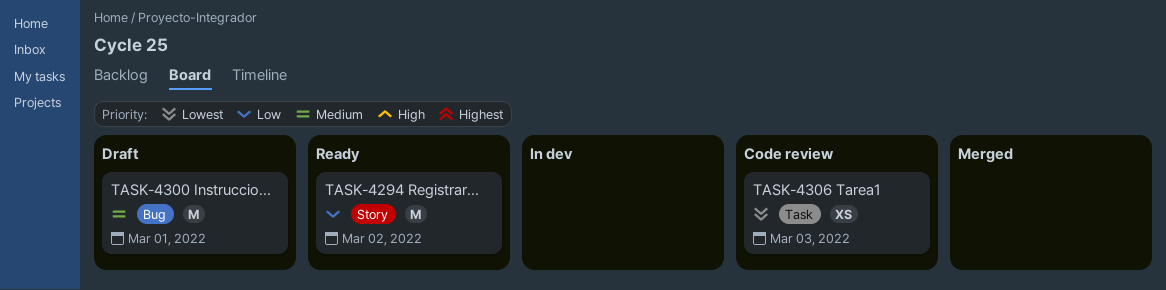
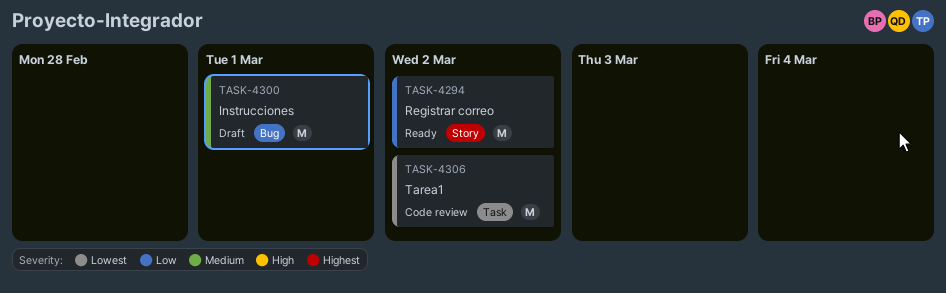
TASK-4306, estimate: XS -> M
TASK-4306, due: Mar 3 -> Mar 2

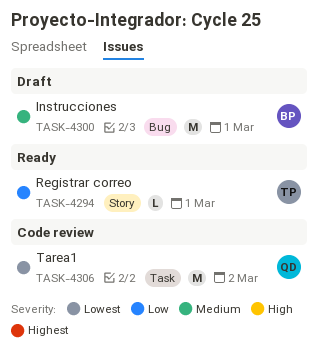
TASK-4294, estimate: M -> L
TASK-4294, due: Mar 2 -> Mar 1

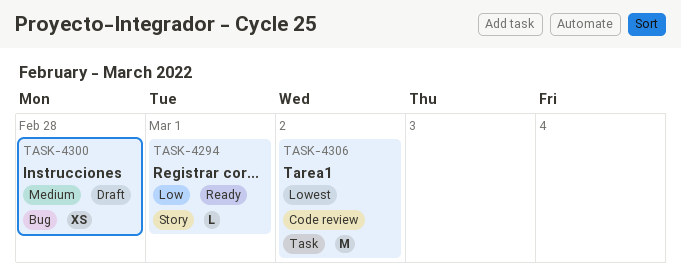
TASK-4300, estimate: M -> XS
TASK-4300, due: Mar 1 -> Feb 28

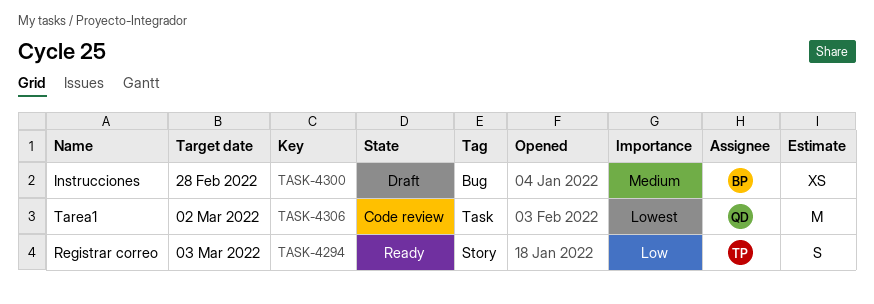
TASK-4294, estimate: L -> S
TASK-4294, due: Mar 1 -> Mar 3

